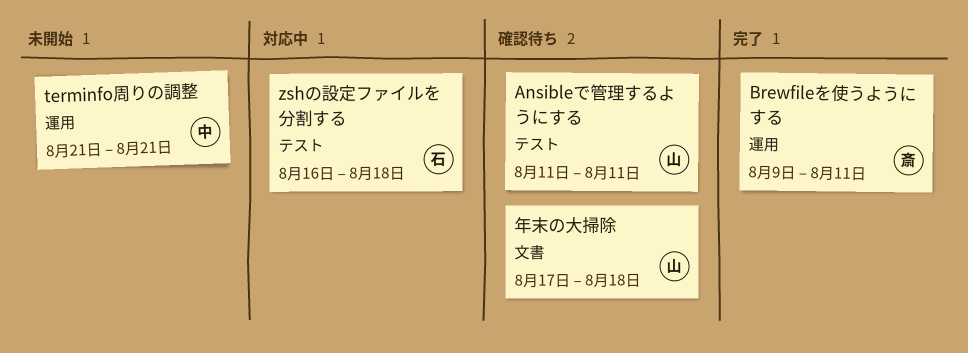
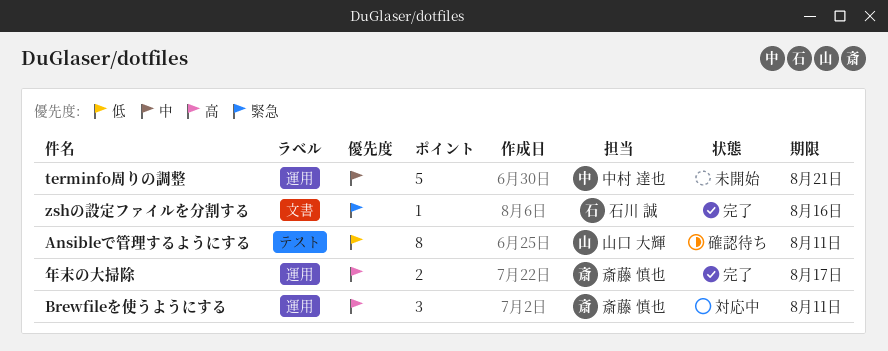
Brewfileを使うようにする, status: 完了 -> 対応中
zshの設定ファイルを分割する, status: 対応中 -> 完了
zshの設定ファイルを分割する, label: テスト -> 文書
zshの設定ファイルを分割する, due: Aug 18 -> Aug 16
年末の大掃除, status: 確認待ち -> 完了
年末の大掃除, owner: 山口 大輝 -> 斎藤 慎也
年末の大掃除, label: 文書 -> 運用
年末の大掃除, due: Aug 18 -> Aug 17

